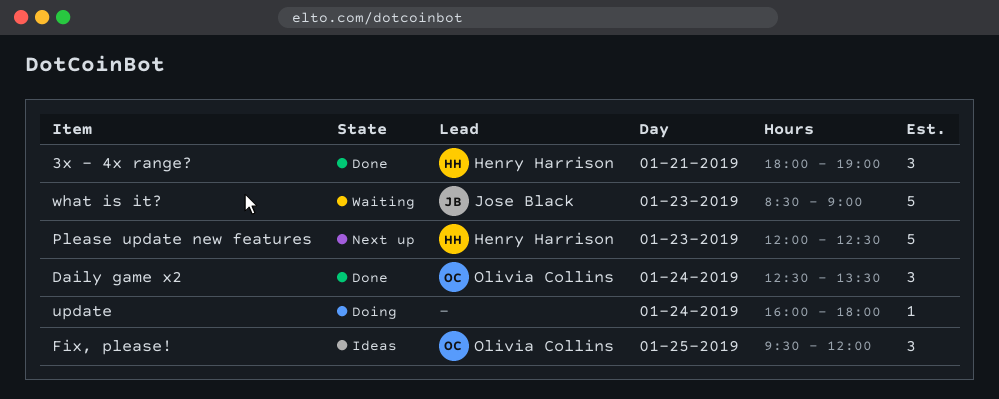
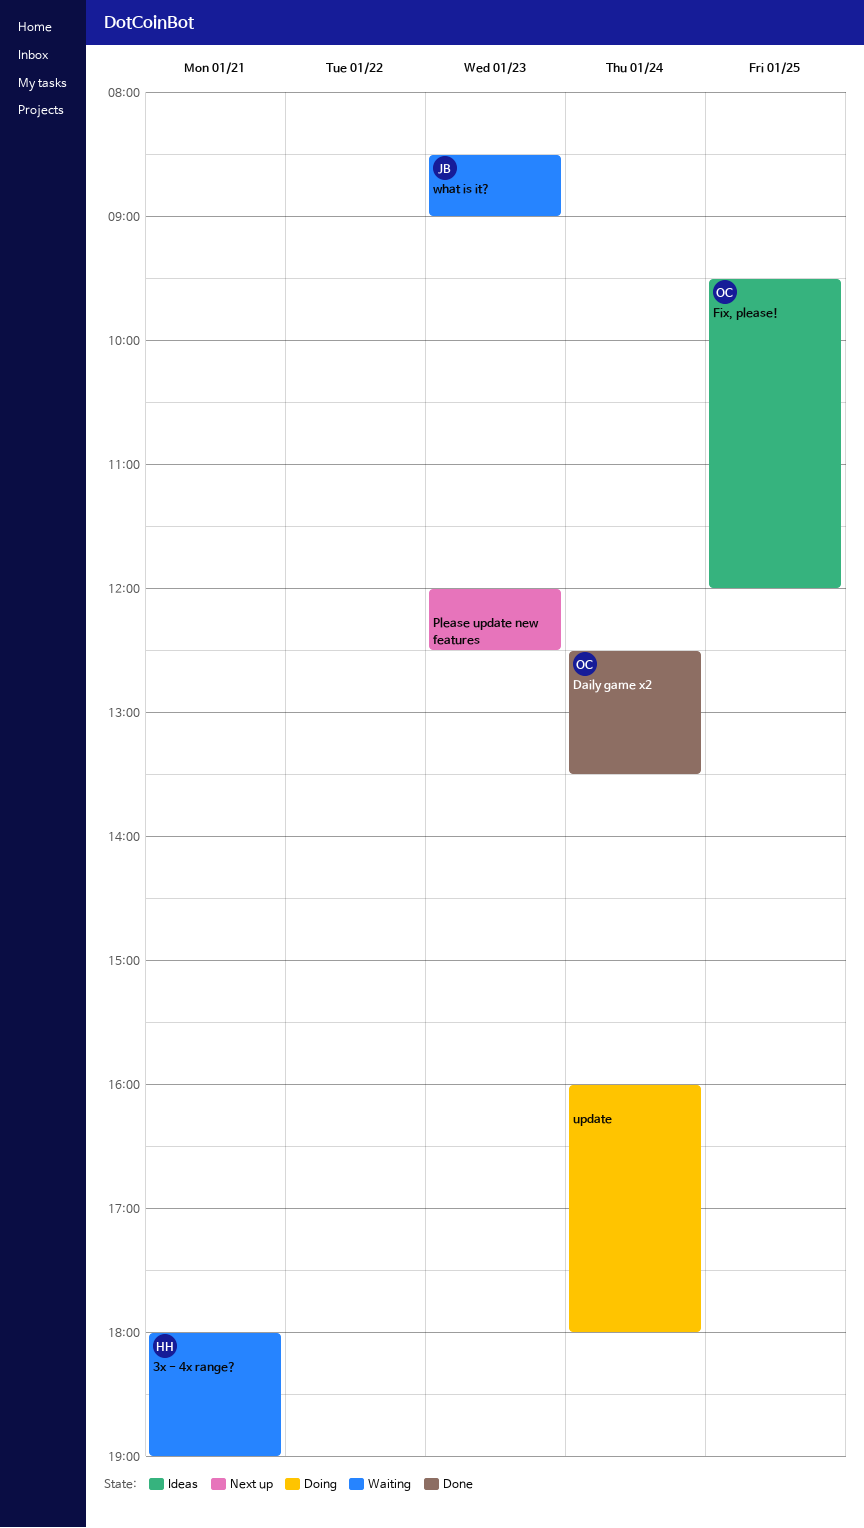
3x - 4x range?, status: Done -> Waiting
Please update new features, owner: Henry Harrison -> none

